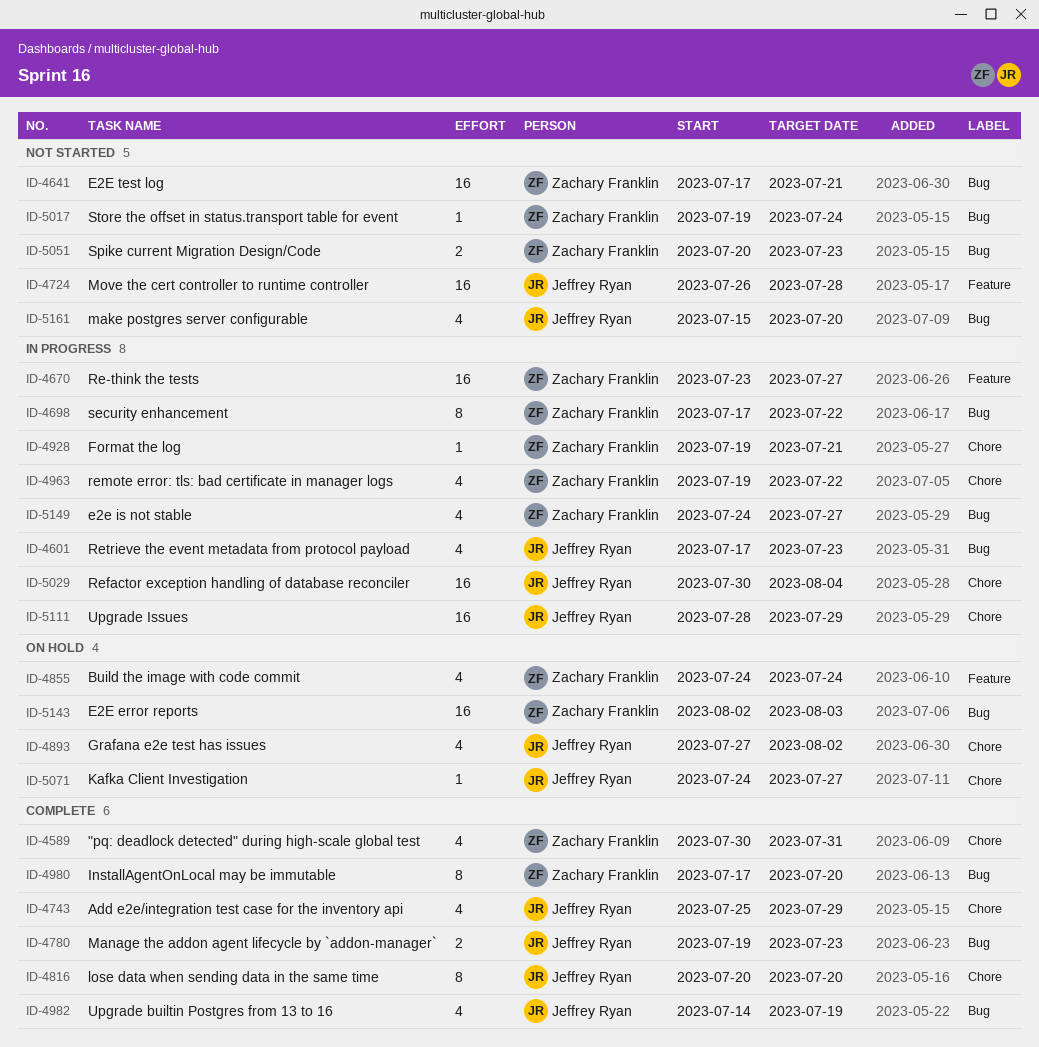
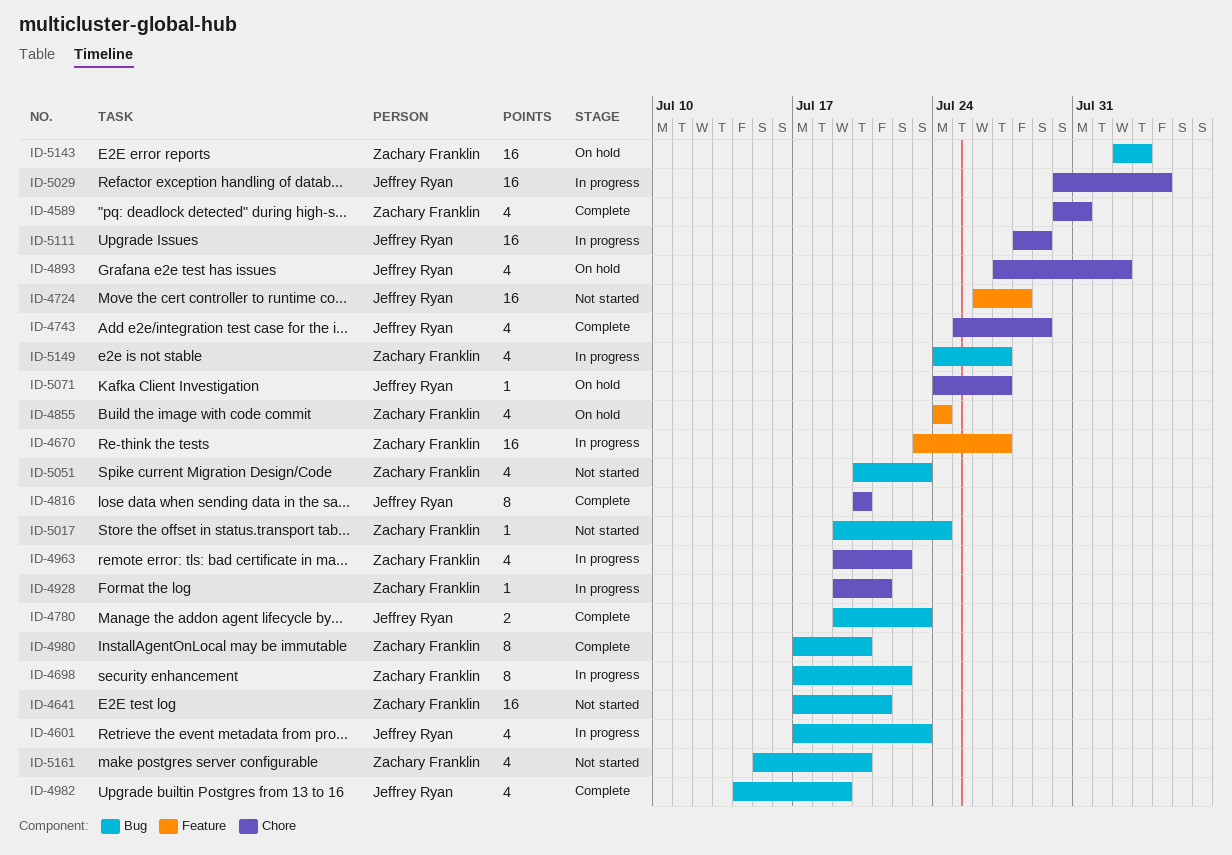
ID-5051, estimate: 2 -> 4
ID-5161, owner: Jeffrey Ryan -> Zachary Franklin

